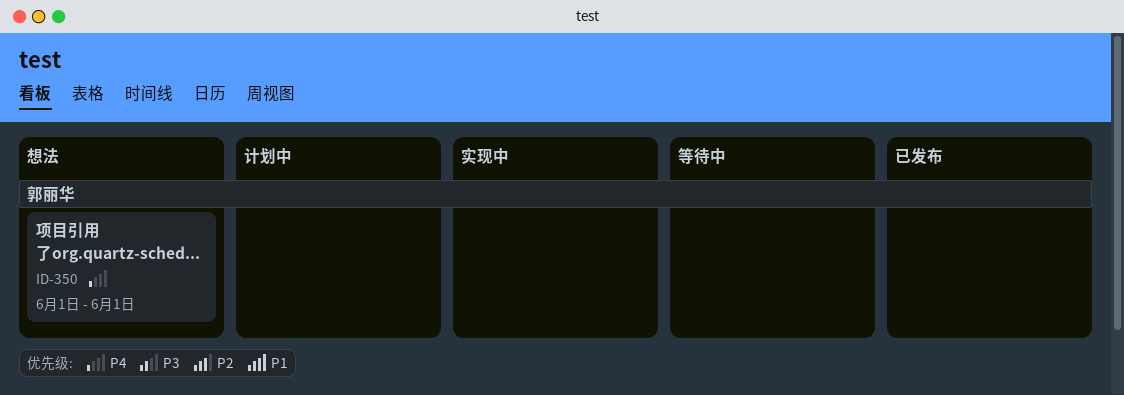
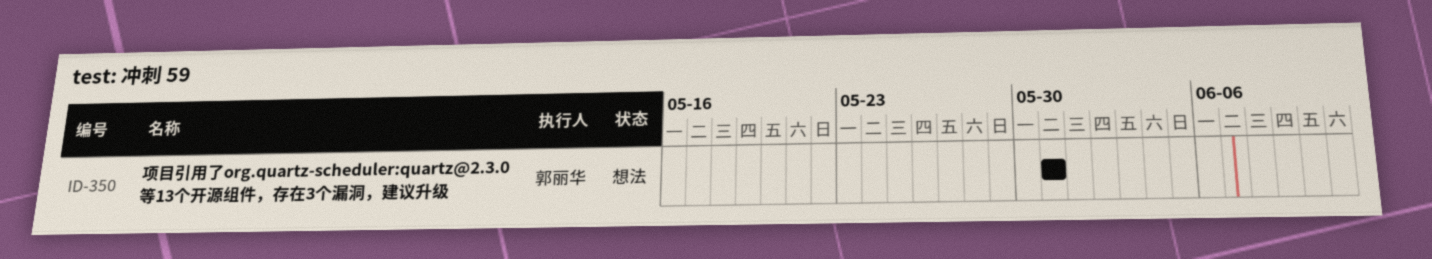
ID-350, start: Jun 1 -> May 31
ID-350, due: Jun 1 -> May 31

